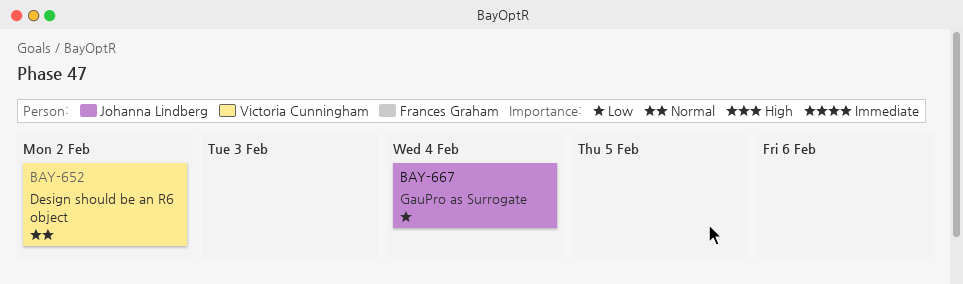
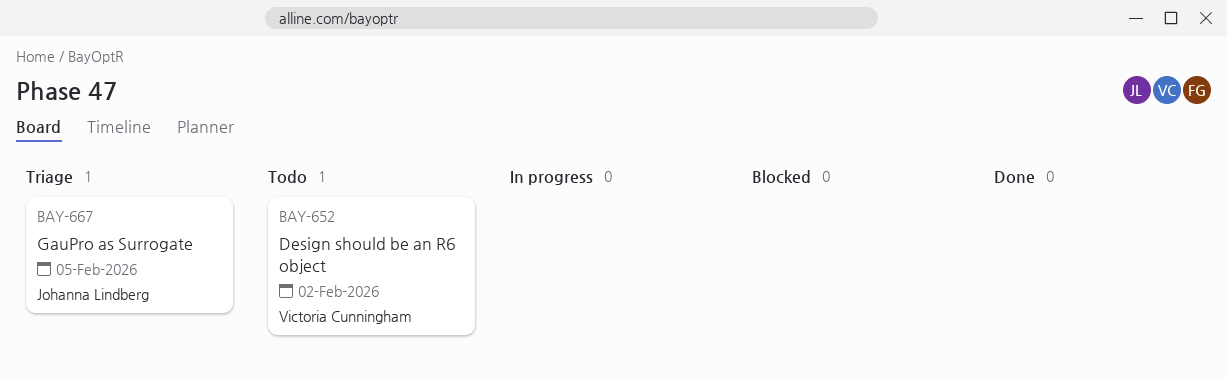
BAY-667, due: Feb 4 -> Feb 5

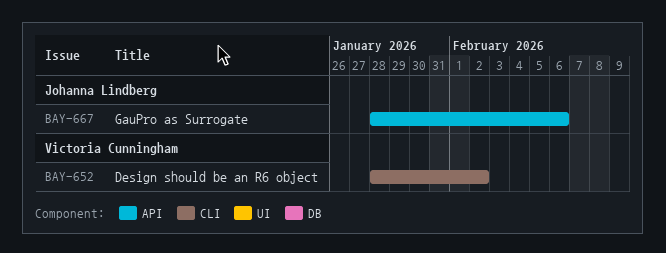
BAY-667, due: Feb 5 -> Feb 6

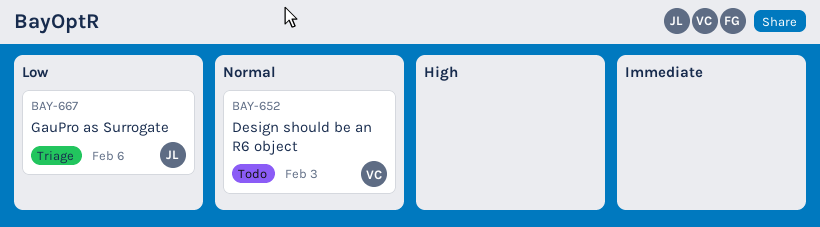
BAY-652, due: Feb 2 -> Feb 3

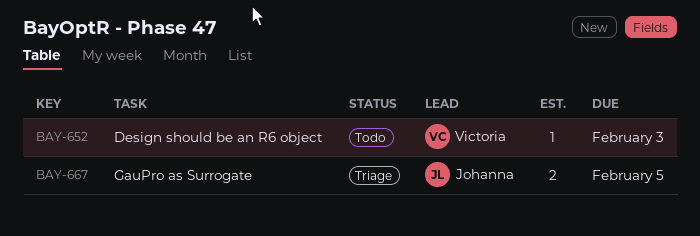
BAY-667, due: Feb 6 -> Feb 5

